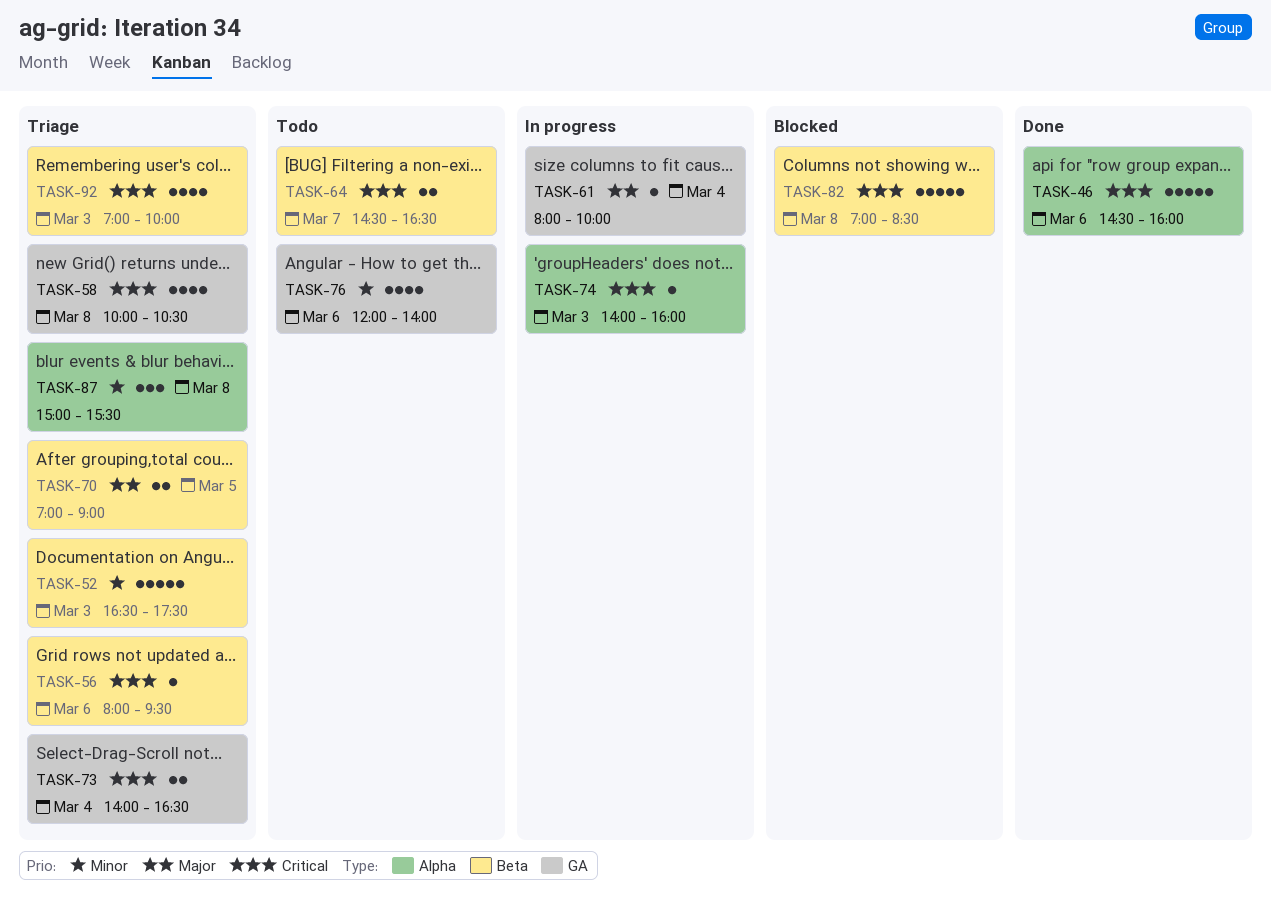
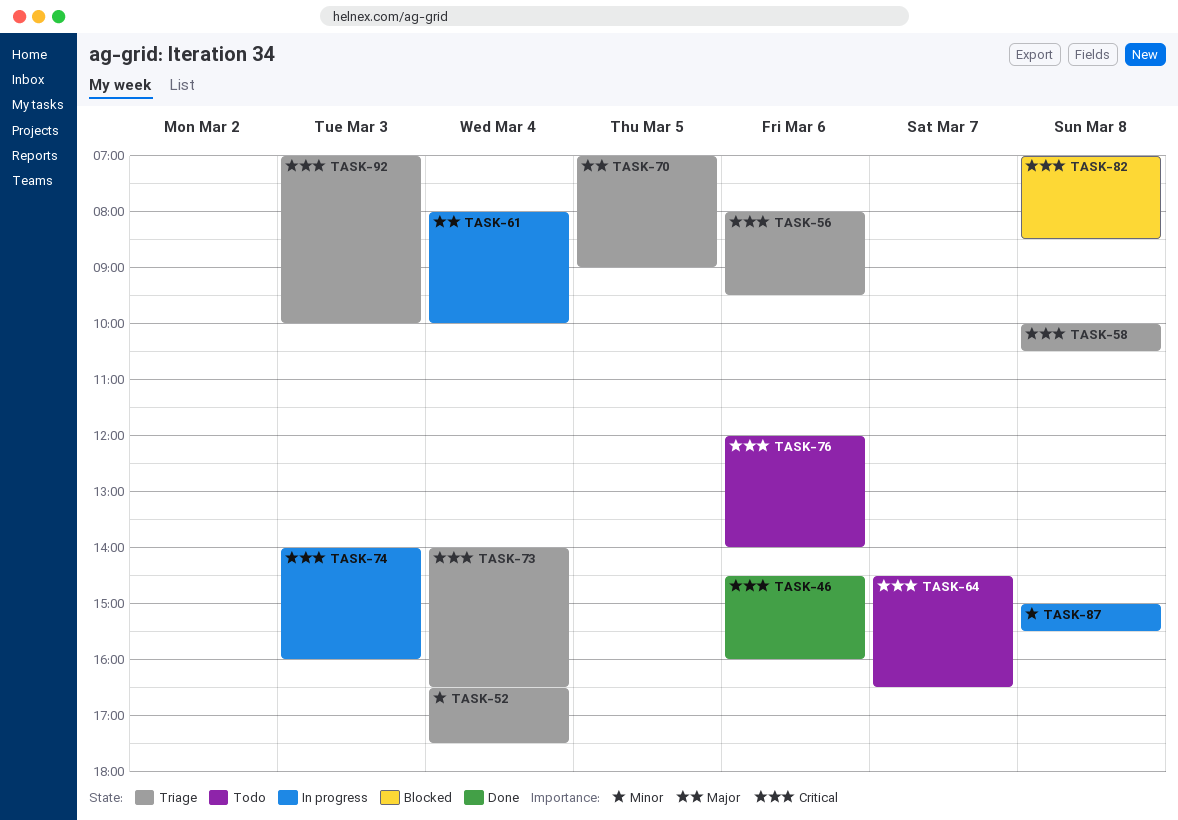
TASK-52, day: Mar 3 -> Mar 4
TASK-76, priority: Minor -> Critical
TASK-87, status: Triage -> In progress

